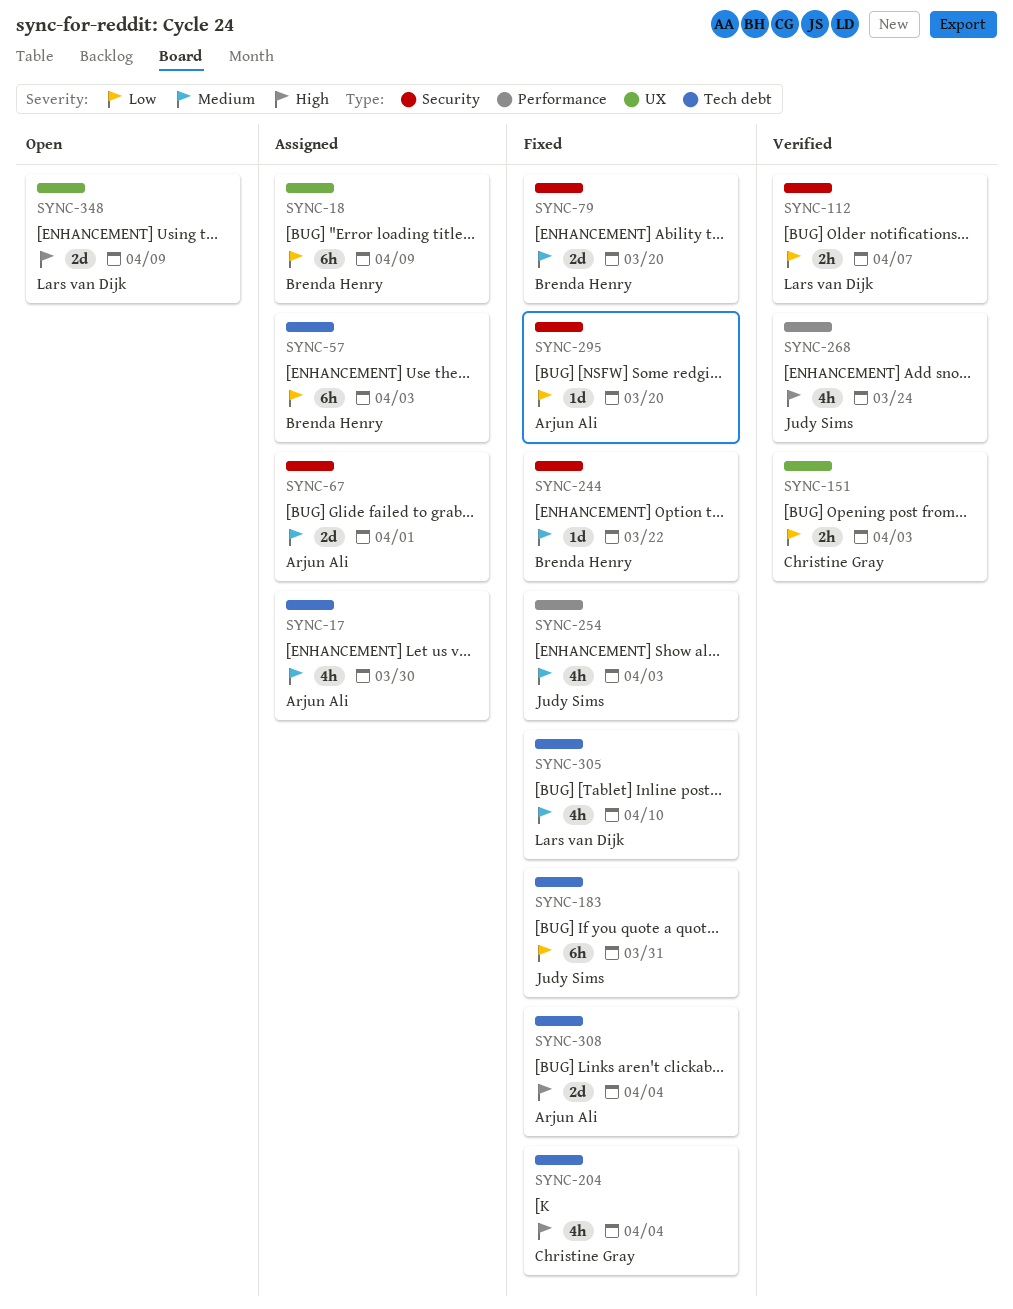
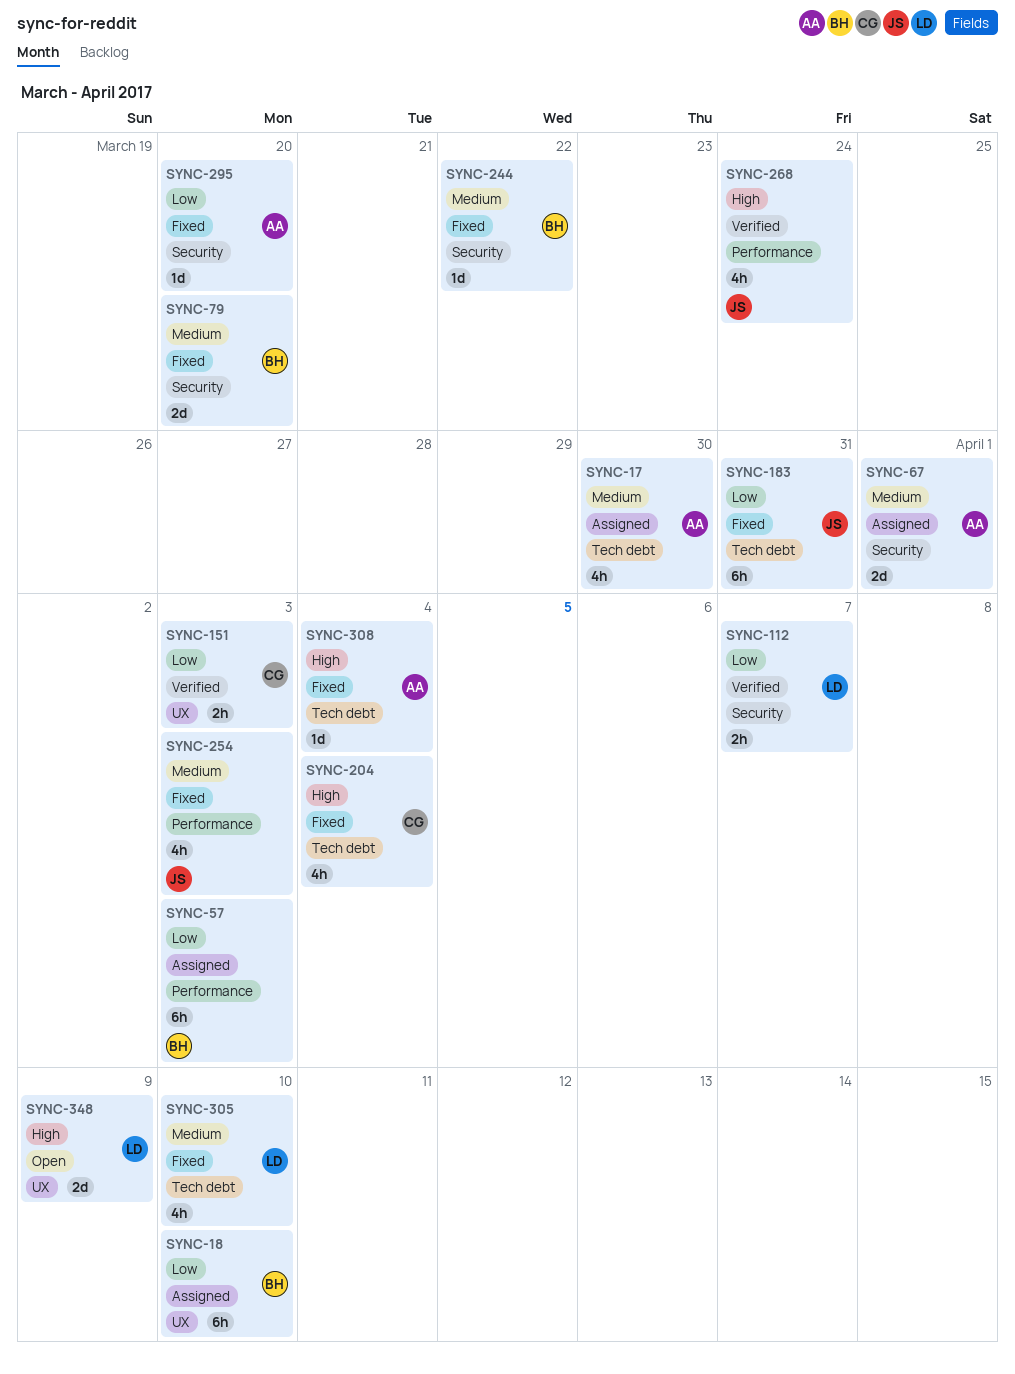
SYNC-18, due: Apr 9 -> Apr 10
SYNC-57, label: Tech debt -> Performance
SYNC-308, estimate: 2d -> 1d

